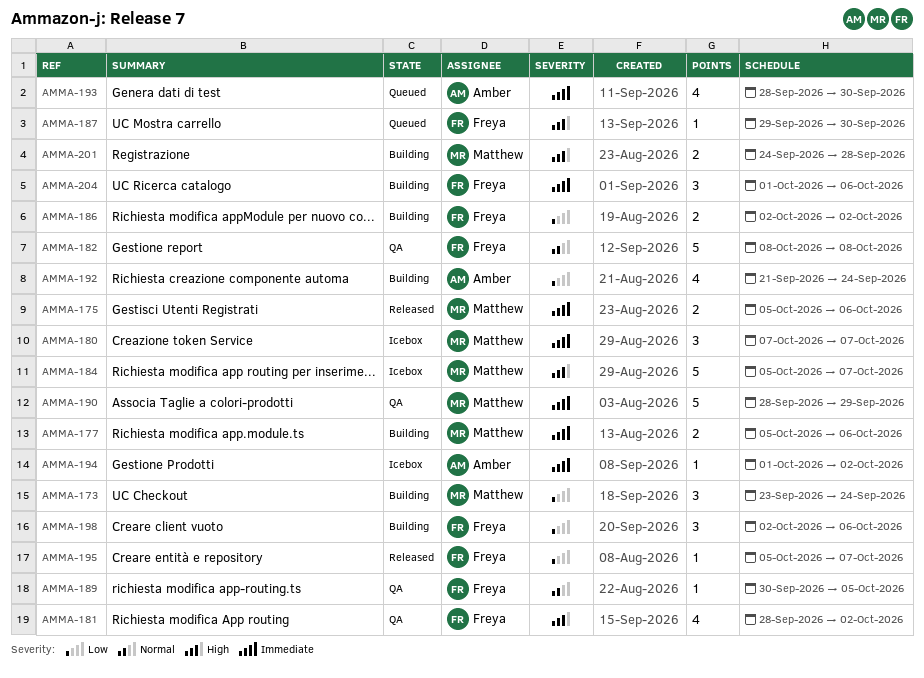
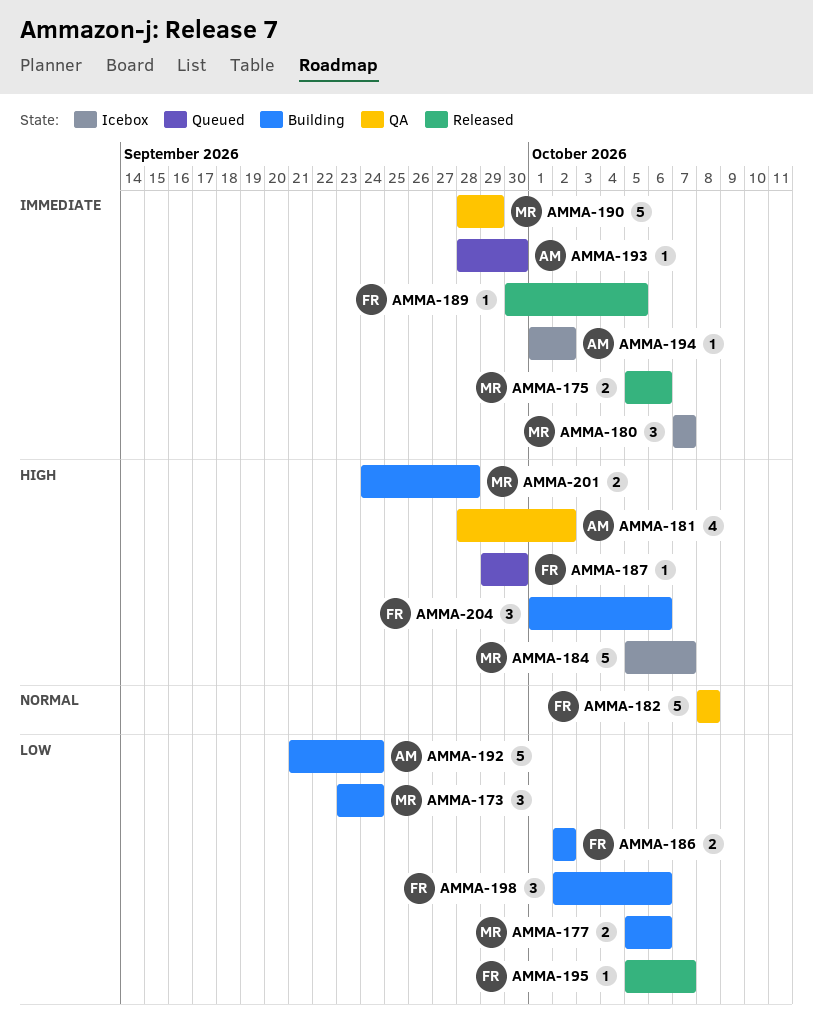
AMMA-177, priority: Immediate -> Low
AMMA-181, owner: Freya -> Amber
AMMA-189, status: QA -> Released
AMMA-189, priority: Normal -> Immediate
AMMA-192, estimate: 4 -> 5
AMMA-193, estimate: 4 -> 1
AMMA-204, priority: Immediate -> High

